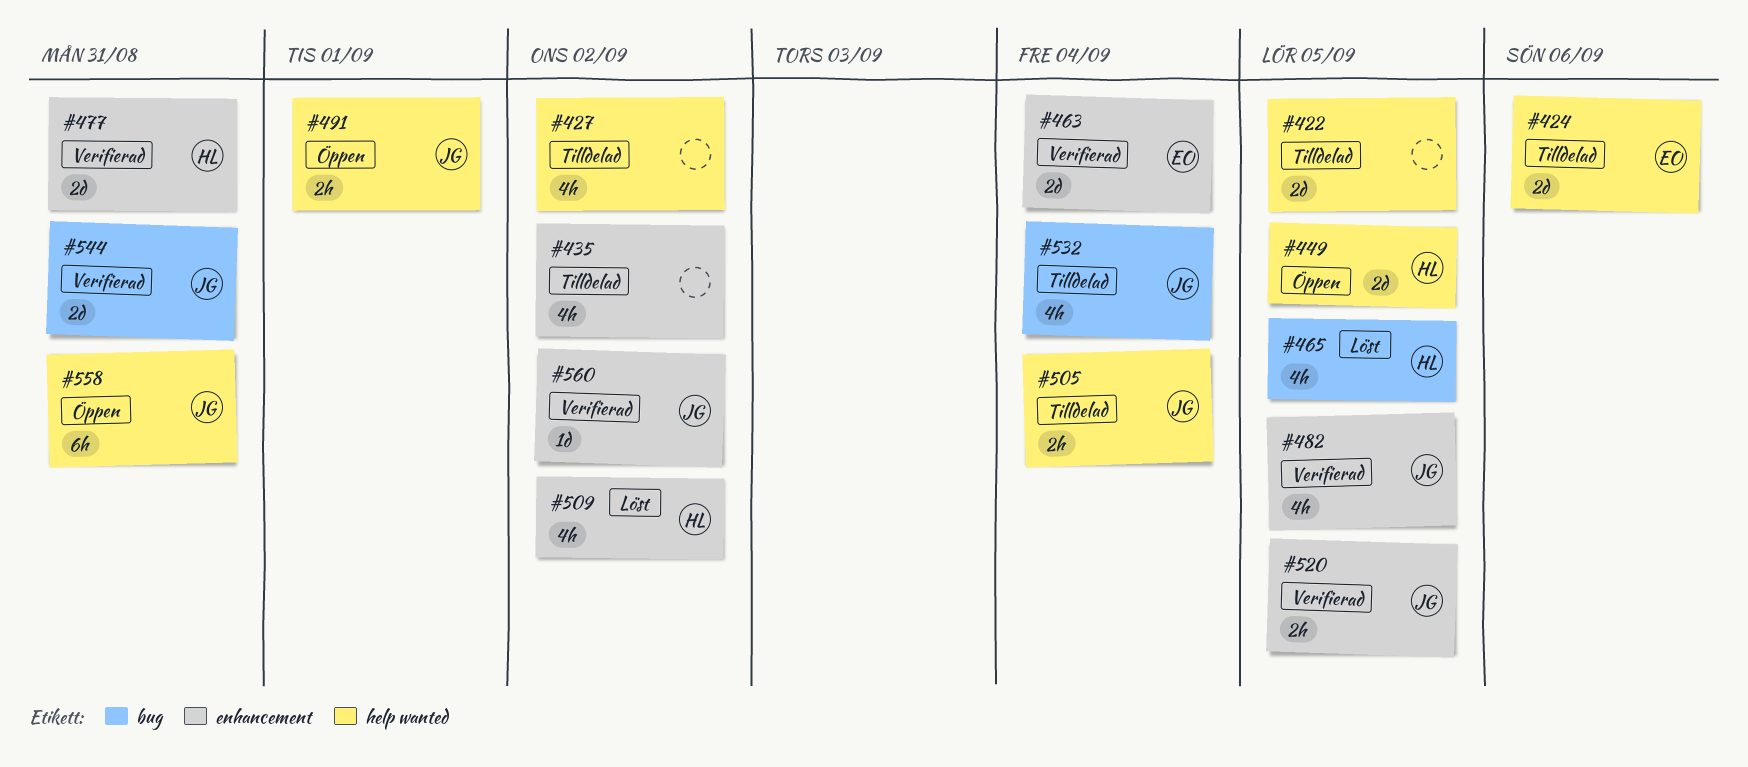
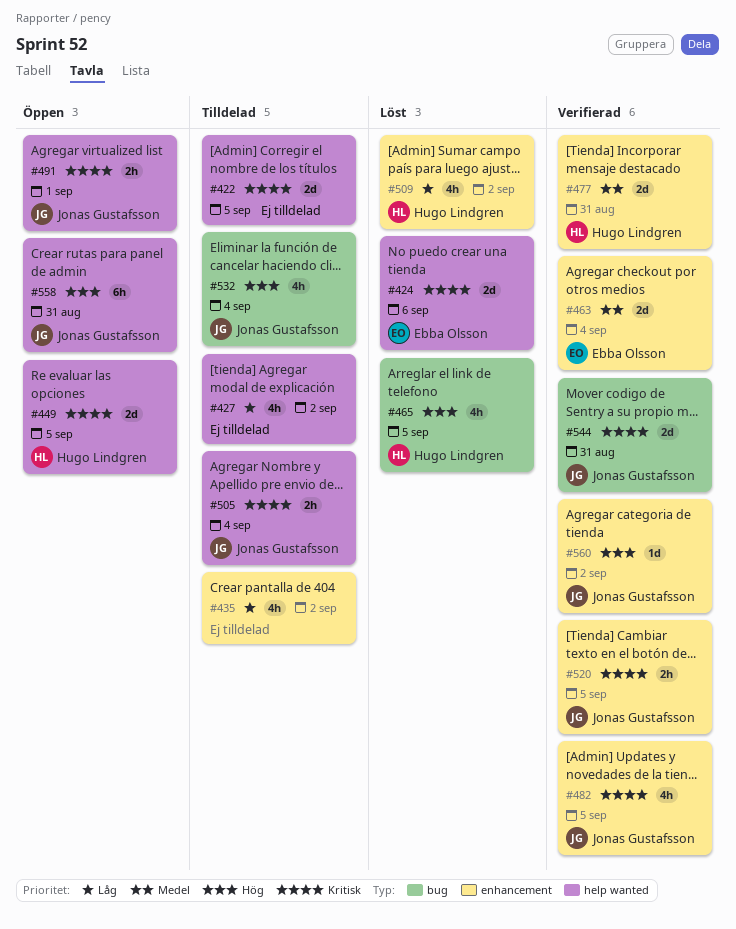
#424, status: Tilldelad -> Löst

